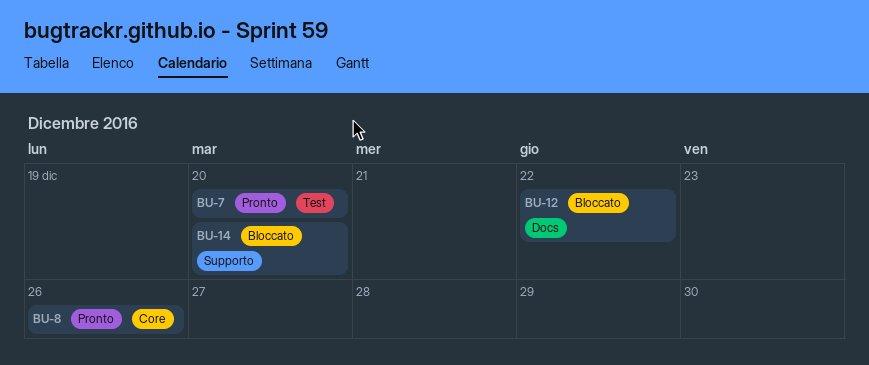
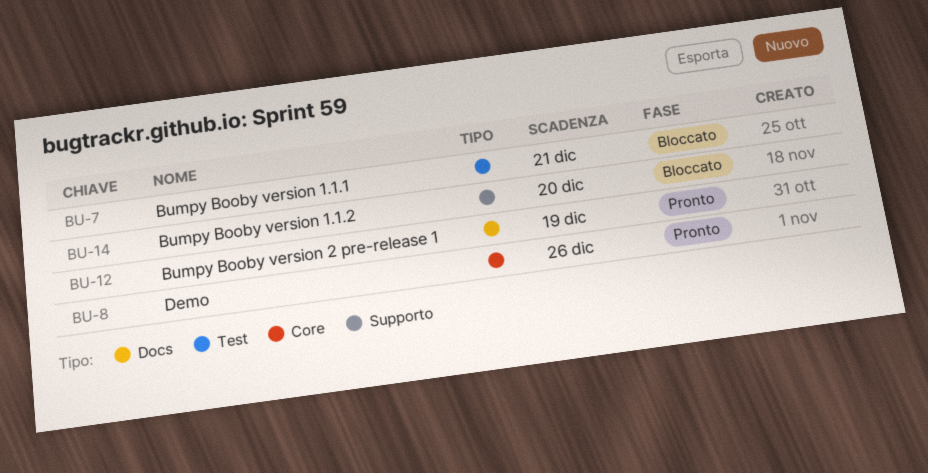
BU-7, status: Pronto -> Bloccato
BU-7, due: Dec 20 -> Dec 21
BU-12, status: Bloccato -> Pronto
BU-12, due: Dec 22 -> Dec 19

